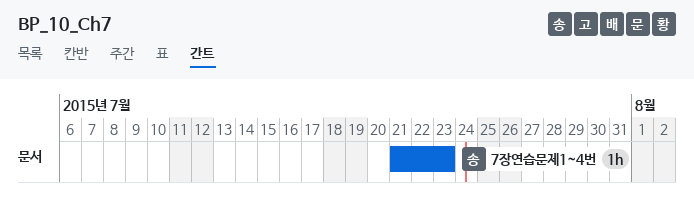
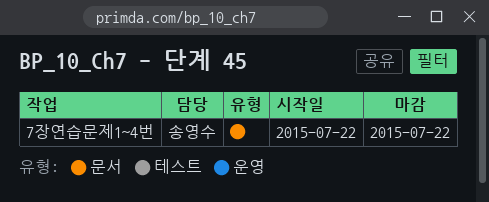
7장연습문제1~4번, start: Jul 21 -> Jul 22
7장연습문제1~4번, due: Jul 23 -> Jul 22

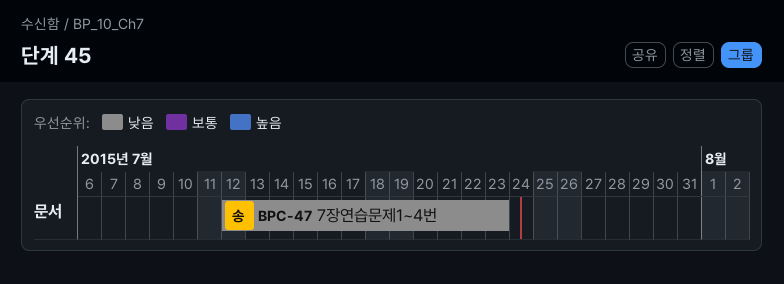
7장연습문제1~4번, start: Jul 22 -> Jul 12
7장연습문제1~4번, due: Jul 22 -> Jul 23

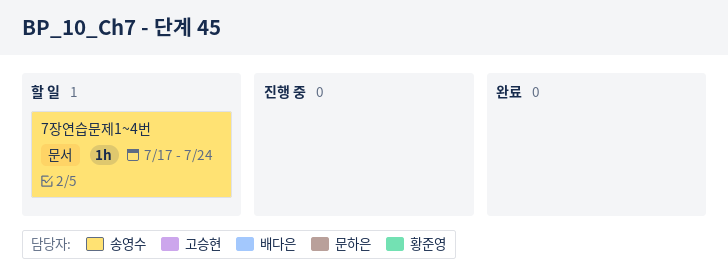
7장연습문제1~4번, start: Jul 12 -> Jul 17
7장연습문제1~4번, due: Jul 23 -> Jul 24

